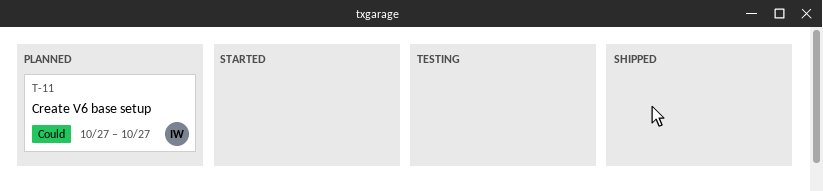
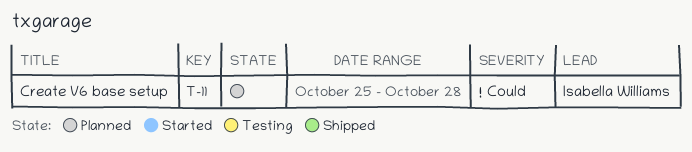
T-11, start: Oct 27 -> Oct 25
T-11, due: Oct 27 -> Oct 28

